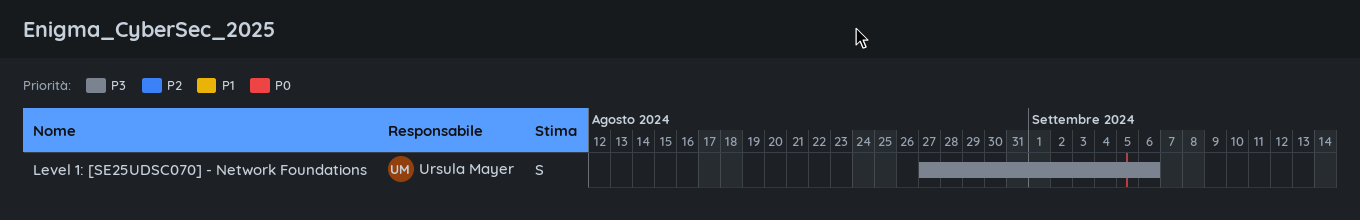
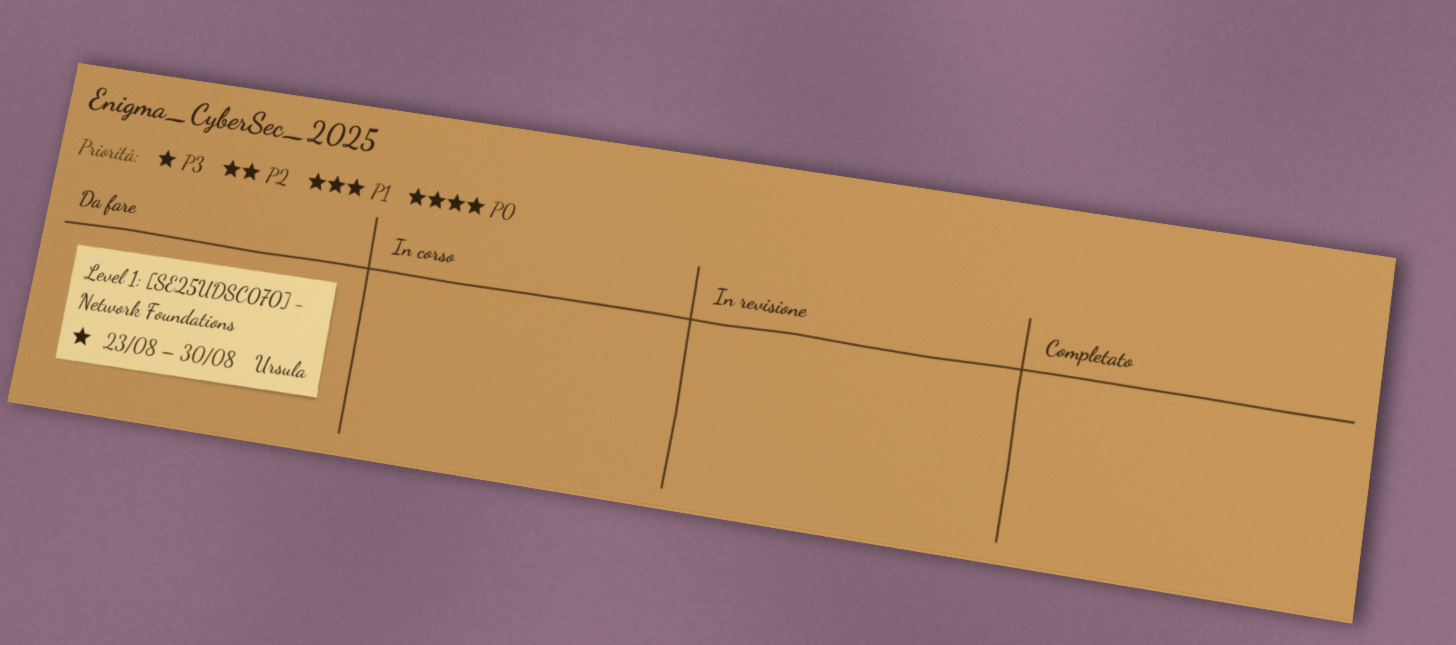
Level 1: [SE25UDSC070] - Network Foundations, start: Aug 27 -> Aug 23
Level 1: [SE25UDSC070] - Network Foundations, due: Sep 6 -> Aug 30

